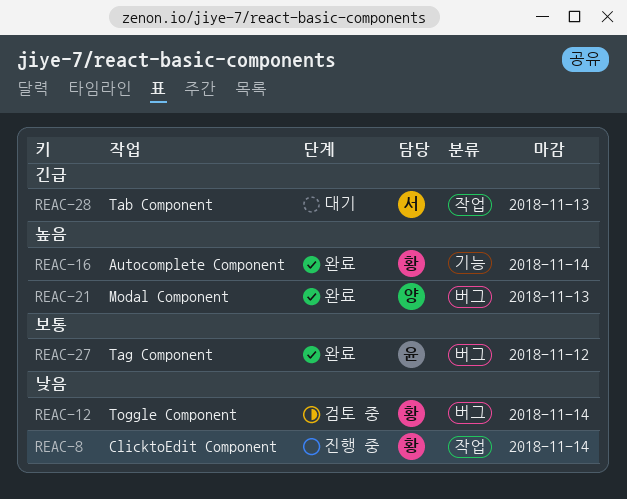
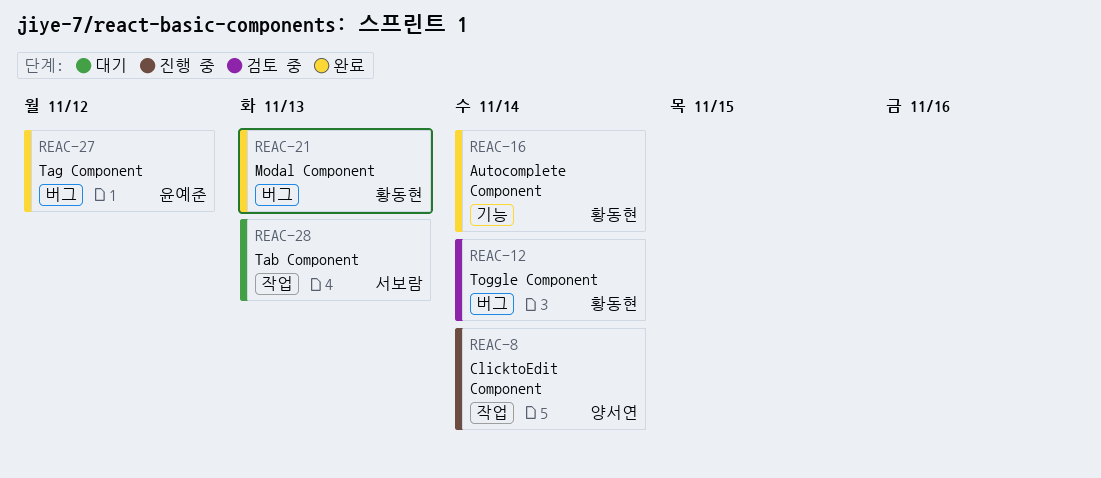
REAC-8, owner: 황동현 -> 양서연
REAC-21, owner: 양서연 -> 황동현

